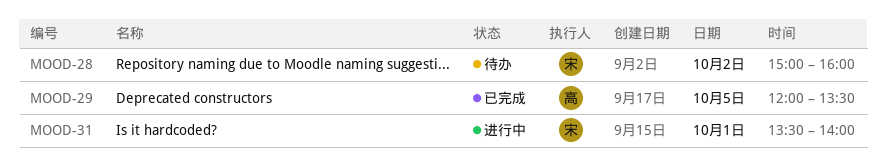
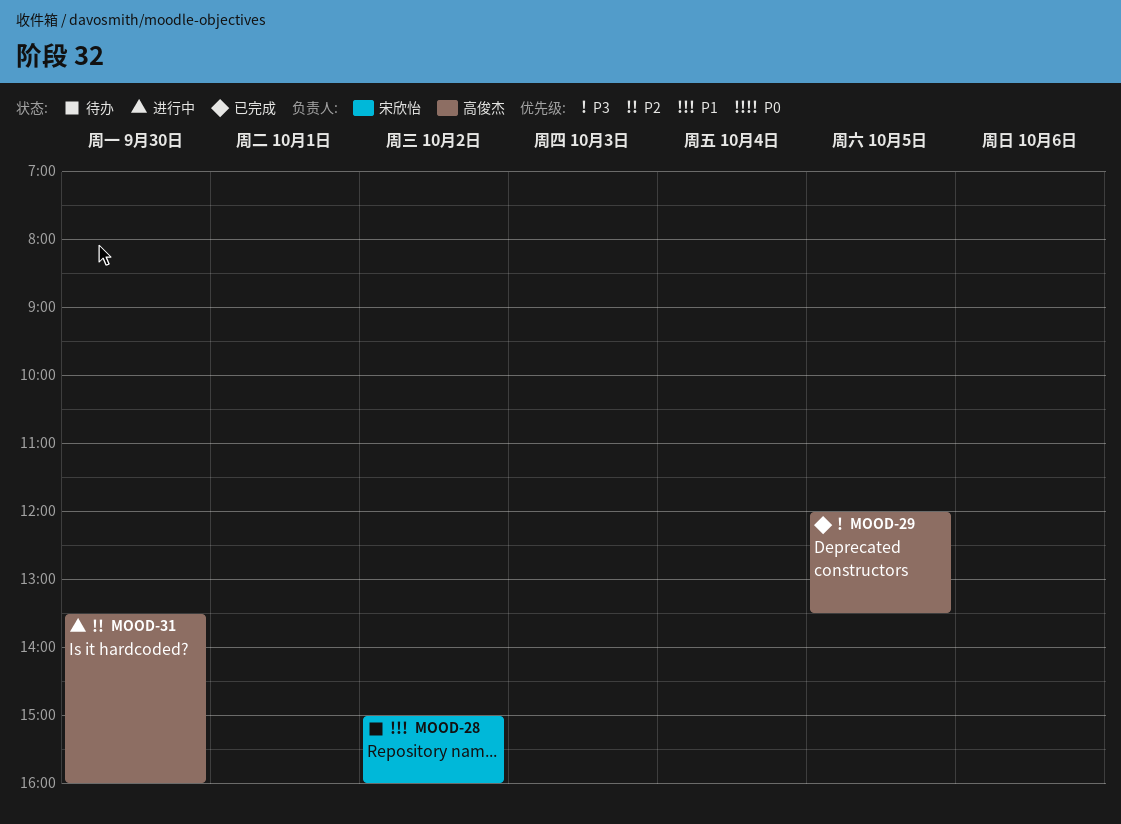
MOOD-31, owner: 宋欣怡 -> 高俊杰
MOOD-31, day: Oct 1 -> Sep 30
MOOD-31, ends: 14:00 -> 16:00

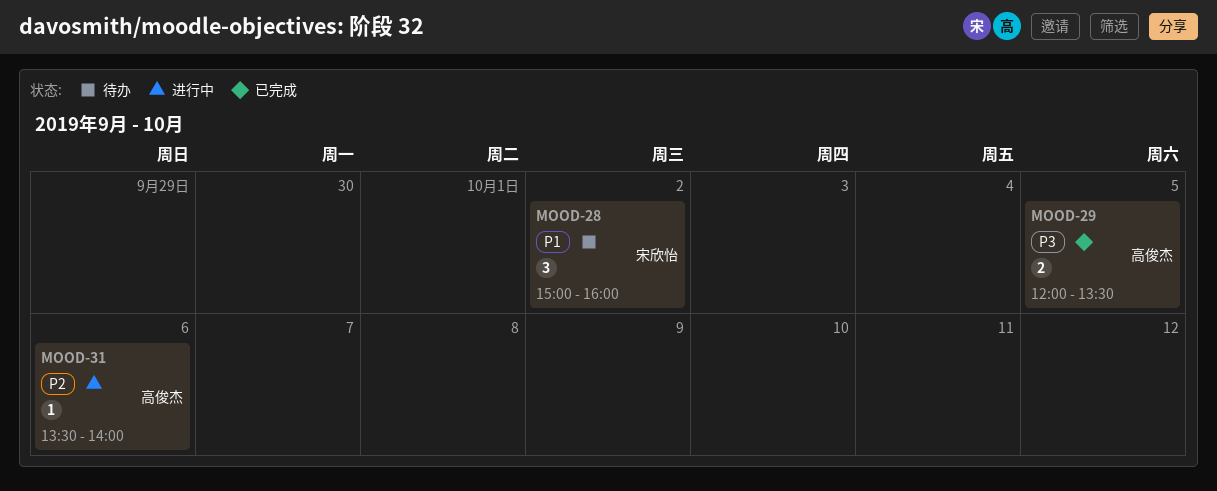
MOOD-31, day: Sep 30 -> Oct 6
MOOD-31, ends: 16:00 -> 14:00

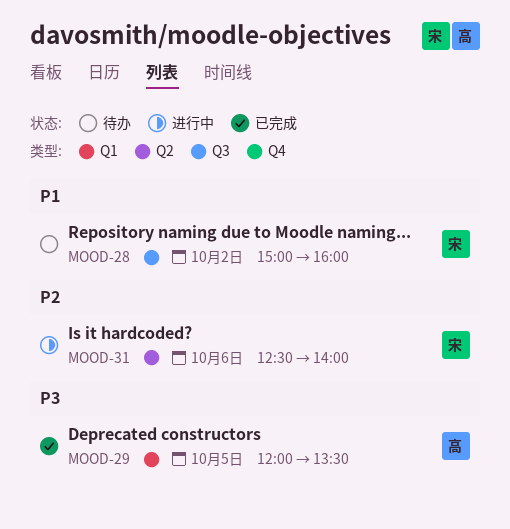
MOOD-31, owner: 高俊杰 -> 宋欣怡
MOOD-31, begins: 13:30 -> 12:30

